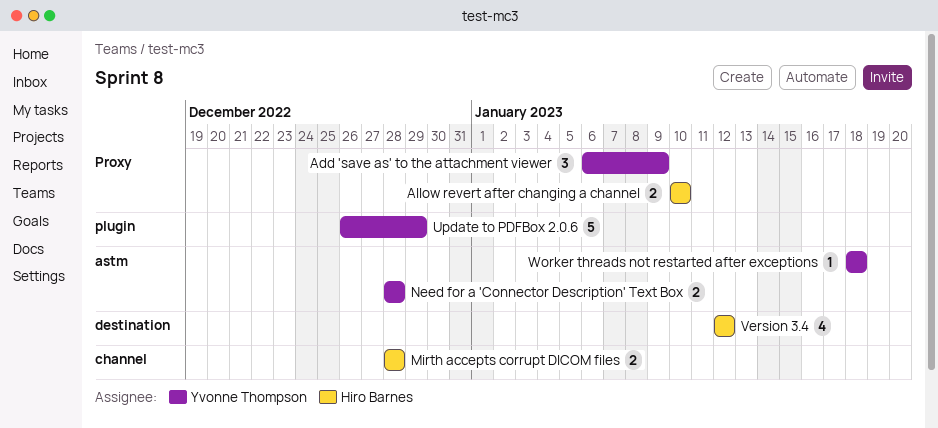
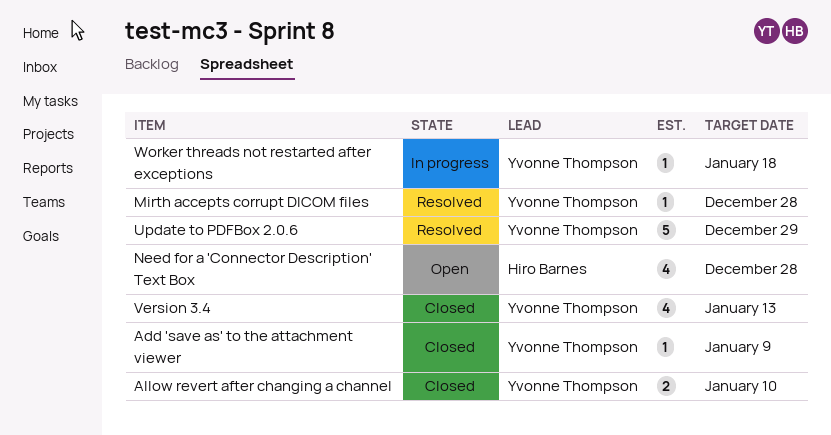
Add 'save as' to the attachment viewer, estimate: 3 -> 1
Allow revert after changing a channel, owner: Hiro Barnes -> Yvonne Thompson
Mirth accepts corrupt DICOM files, owner: Hiro Barnes -> Yvonne Thompson
Mirth accepts corrupt DICOM files, estimate: 2 -> 1
Need for a 'Connector Description' Text Box, owner: Yvonne Thompson -> Hiro Barnes
Need for a 'Connector Description' Text Box, estimate: 2 -> 4
Version 3.4, owner: Hiro Barnes -> Yvonne Thompson
Version 3.4, due: Jan 12 -> Jan 13

